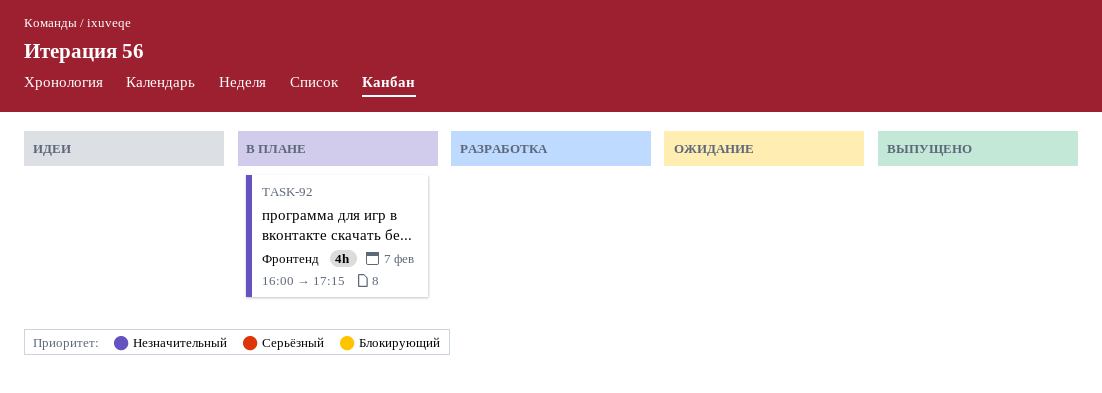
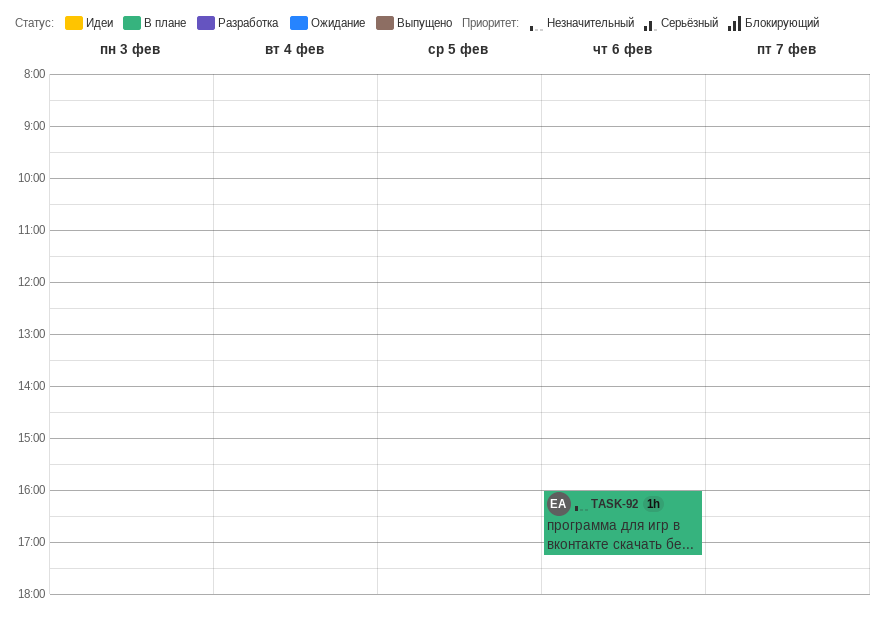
TASK-92, estimate: 4h -> 1h
TASK-92, day: Feb 7 -> Feb 6

